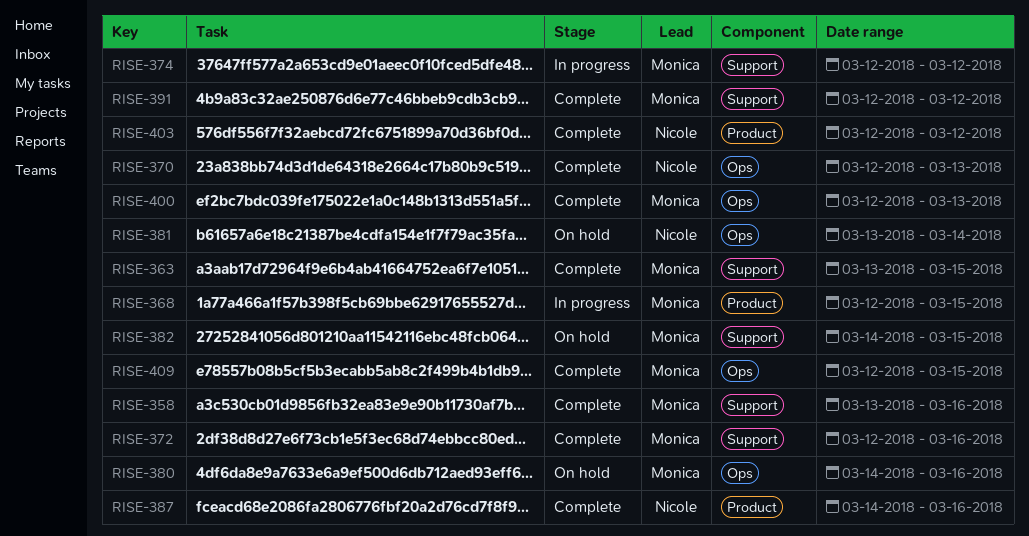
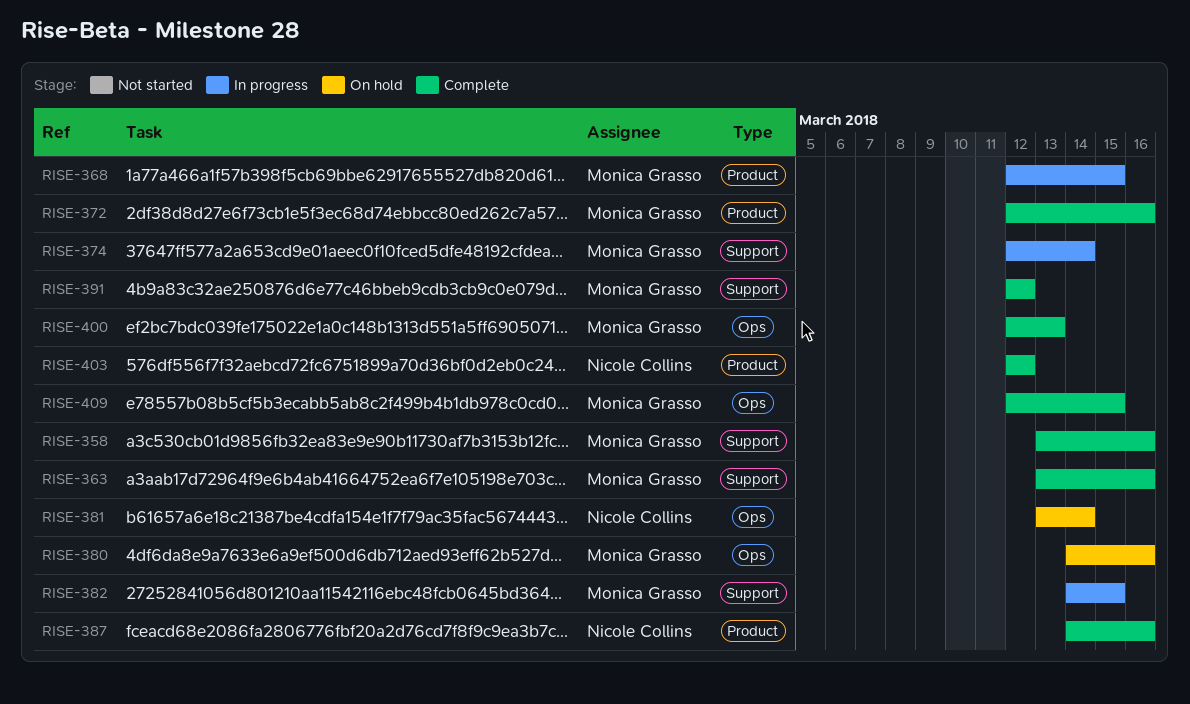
RISE-363, due: Mar 15 -> Mar 16
RISE-370: present -> none
RISE-372, label: Support -> Product
RISE-374, due: Mar 12 -> Mar 14
RISE-382, status: On hold -> In progress

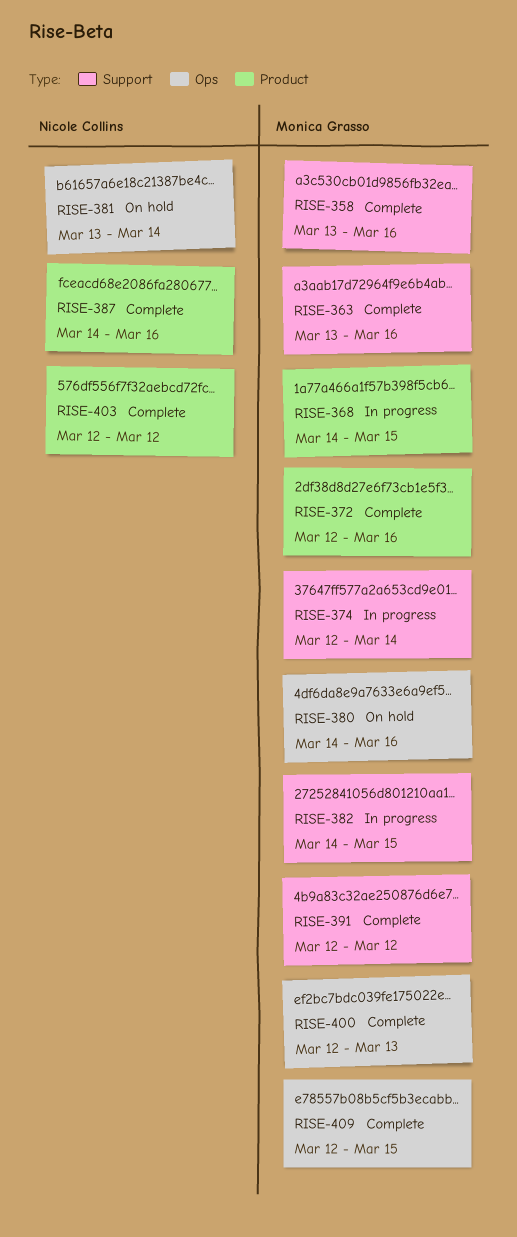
RISE-368, start: Mar 12 -> Mar 14

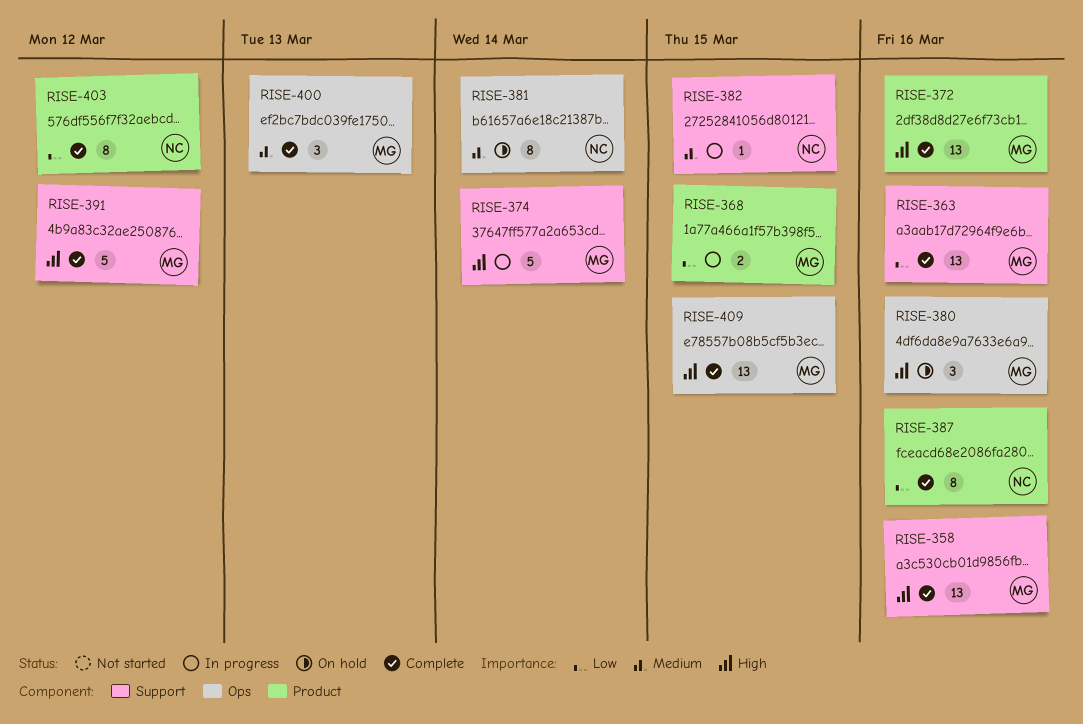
RISE-382, owner: Monica Grasso -> Nicole Collins

